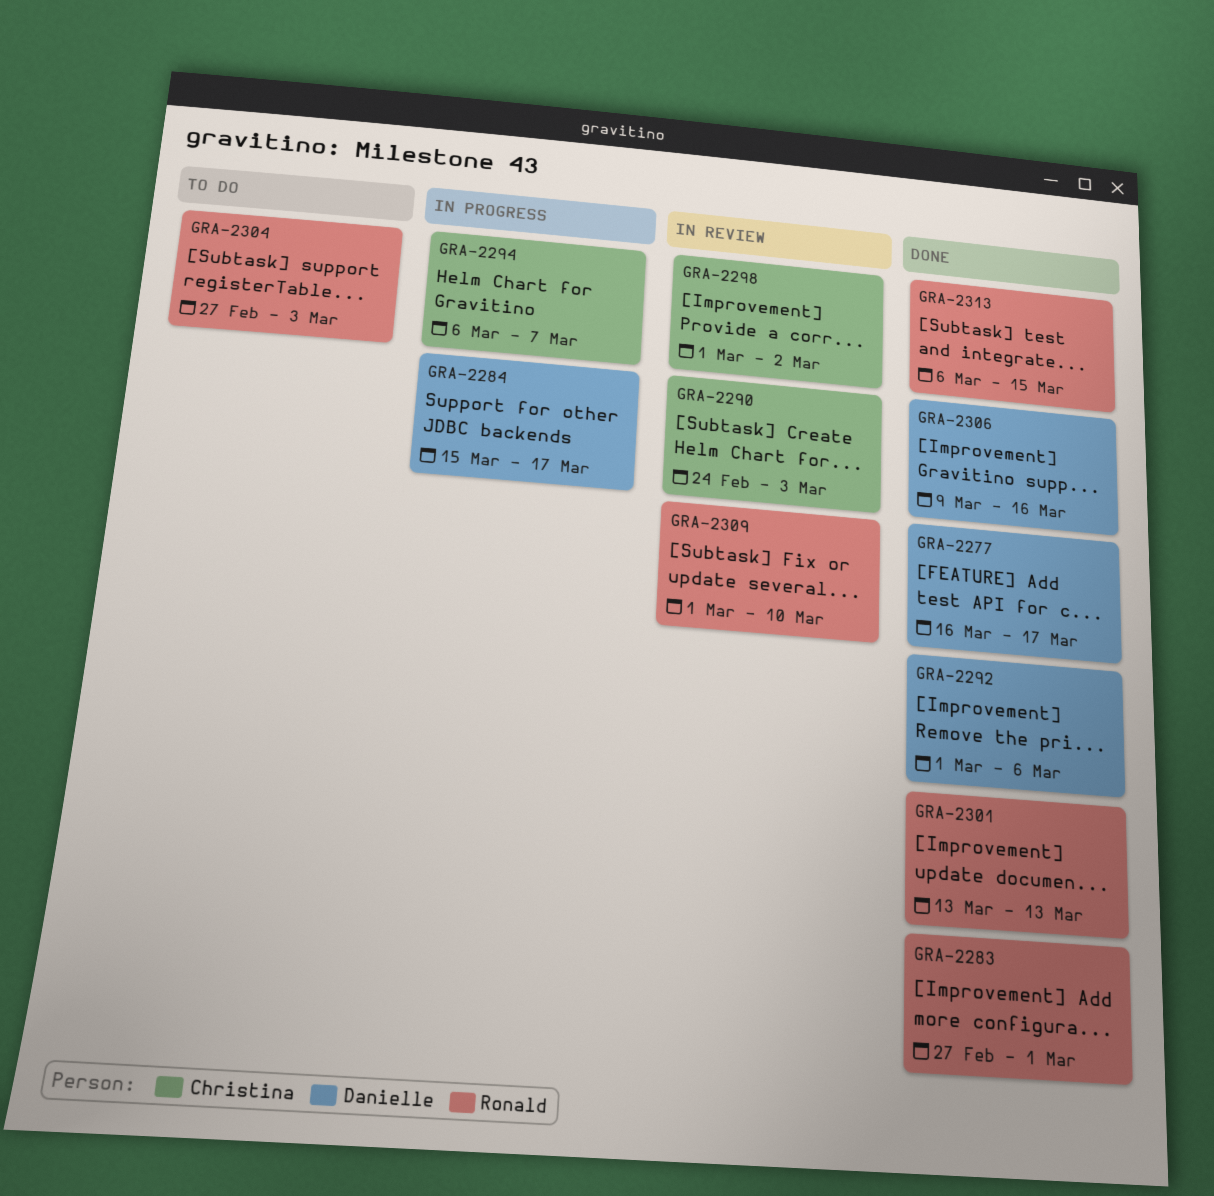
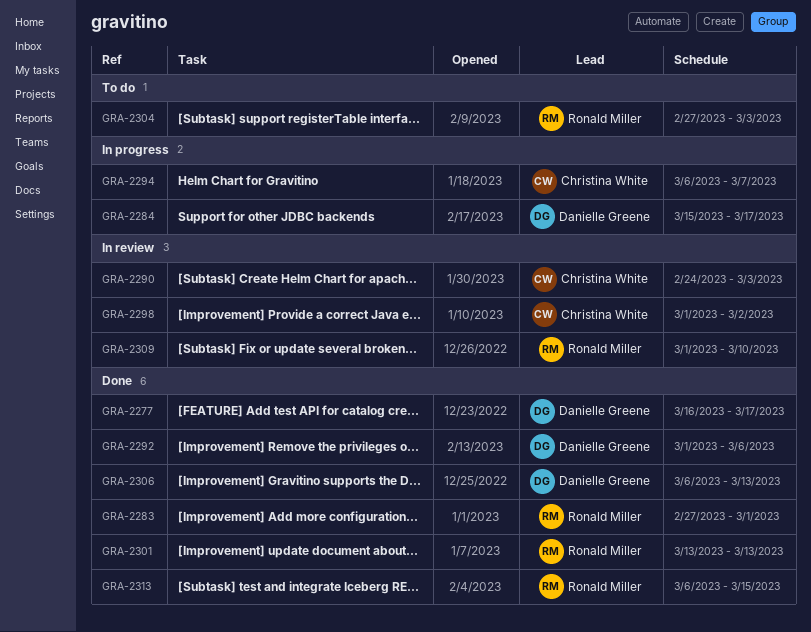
GRA-2306, start: Mar 9 -> Mar 6
GRA-2306, due: Mar 16 -> Mar 13

